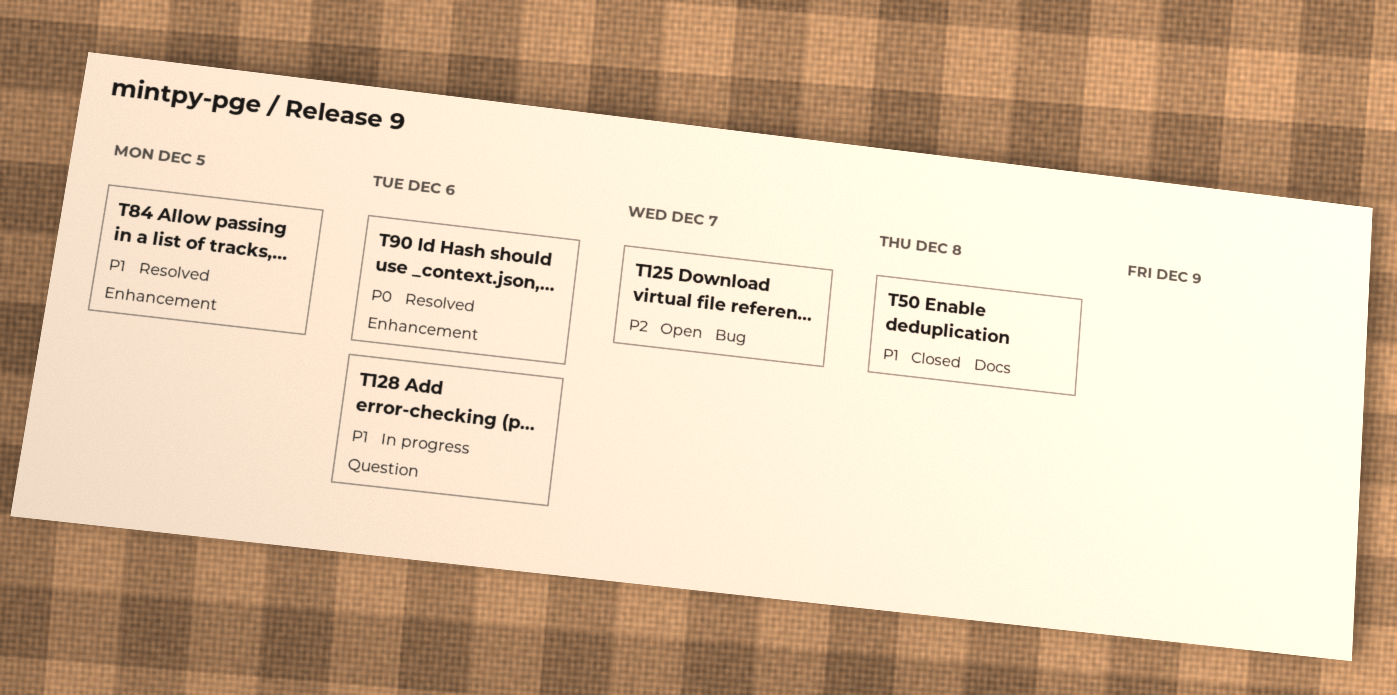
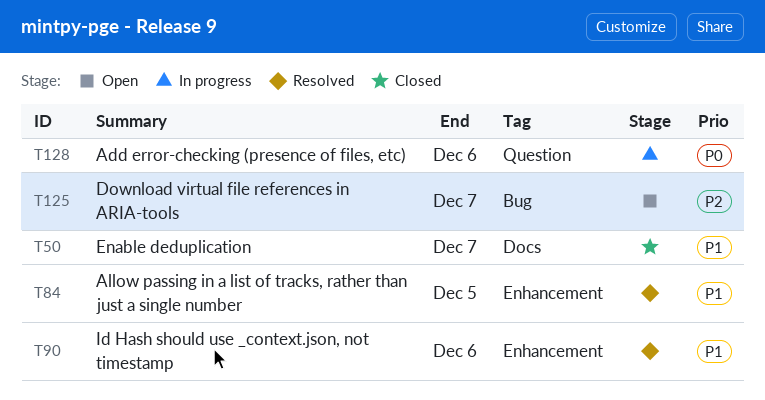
T50, due: Dec 8 -> Dec 7
T90, priority: P0 -> P1
T128, priority: P1 -> P0

